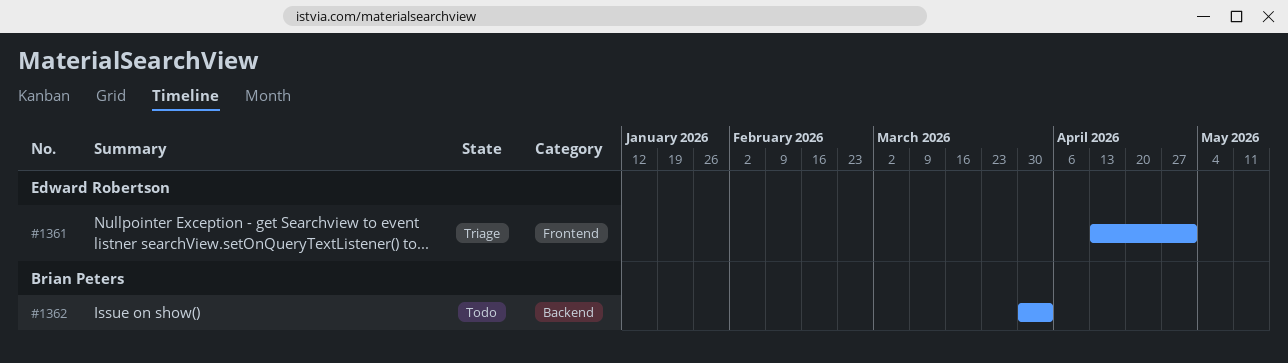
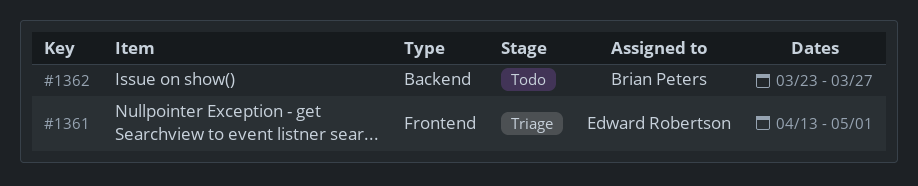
#1362, start: Mar 30 -> Mar 23
#1362, due: Apr 3 -> Mar 27

